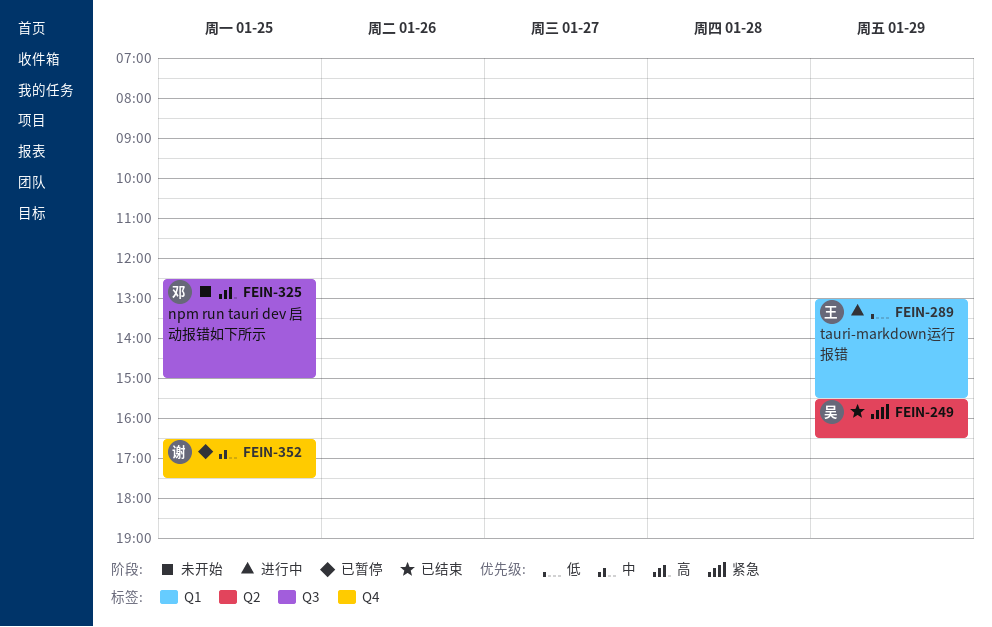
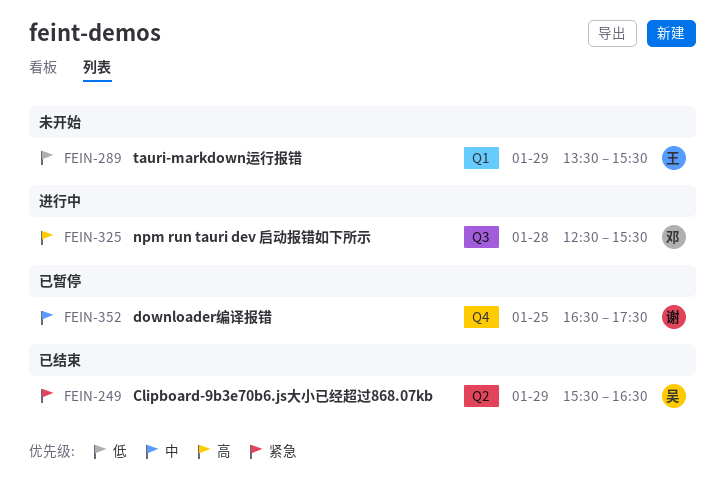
FEIN-289, status: 进行中 -> 未开始
FEIN-289, begins: 13:00 -> 13:30
FEIN-325, status: 未开始 -> 进行中
FEIN-325, day: Jan 25 -> Jan 28
FEIN-325, ends: 15:00 -> 15:30

